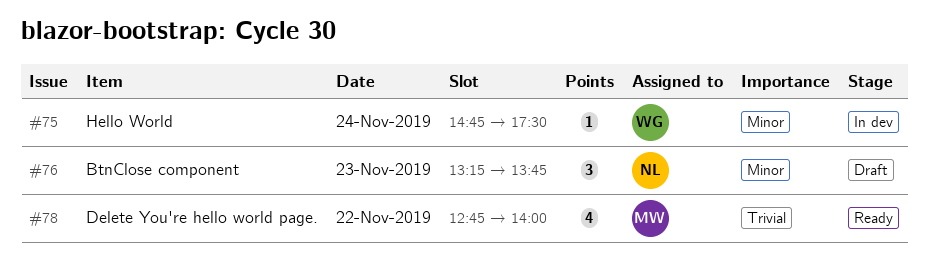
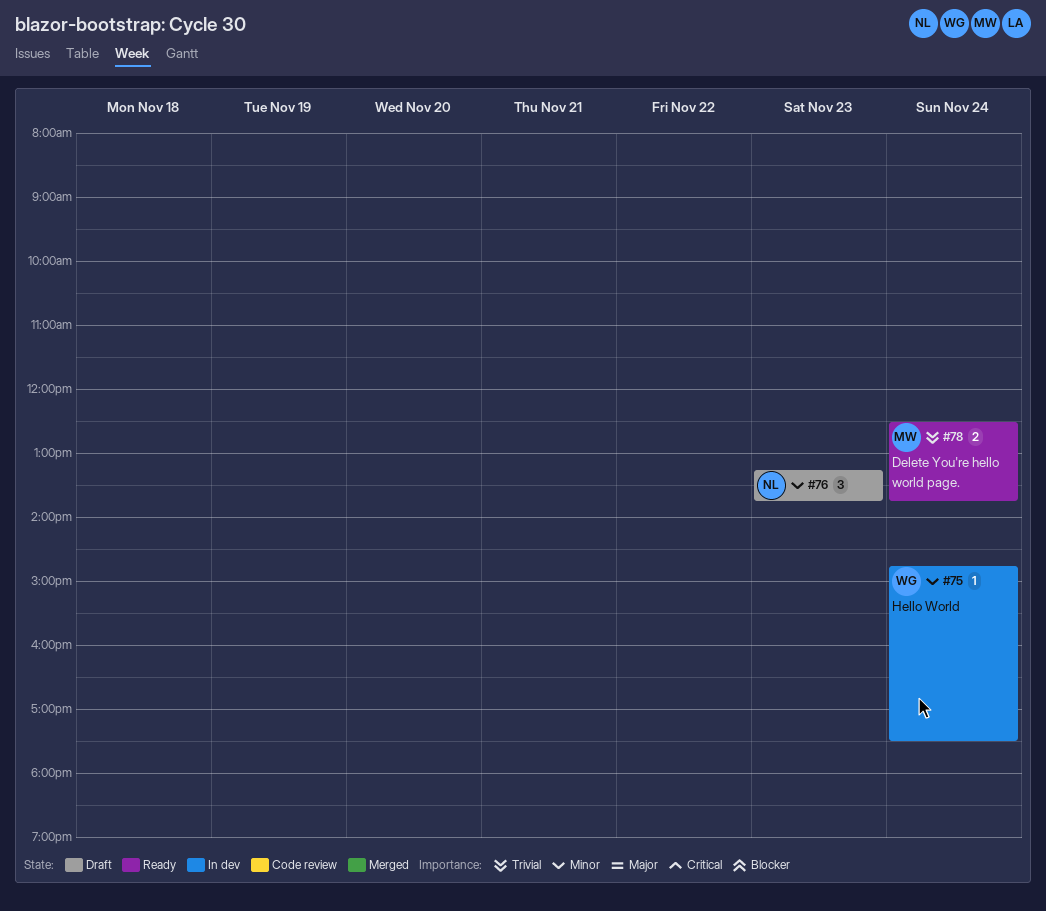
#78, estimate: 4 -> 2
#78, day: Nov 22 -> Nov 24
#78, begins: 12:45 -> 12:30
#78, ends: 14:00 -> 13:45

